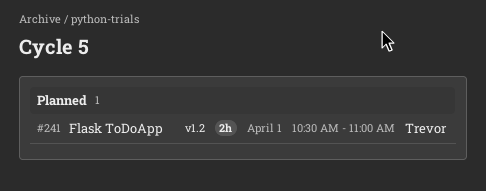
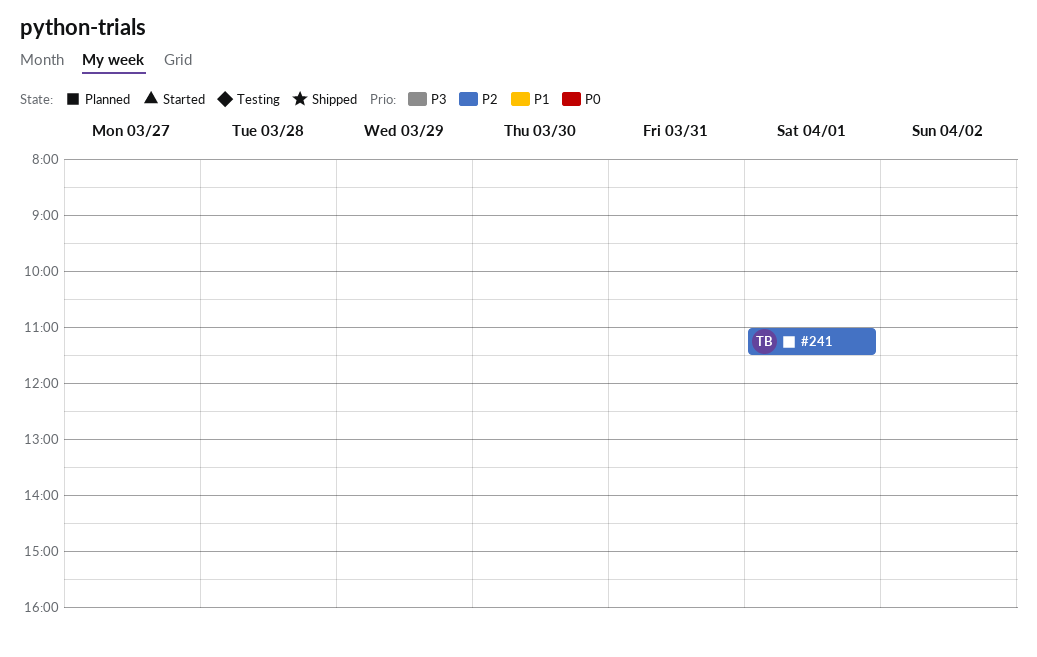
#241, begins: 10:30 -> 11:00
#241, ends: 11:00 -> 11:30

